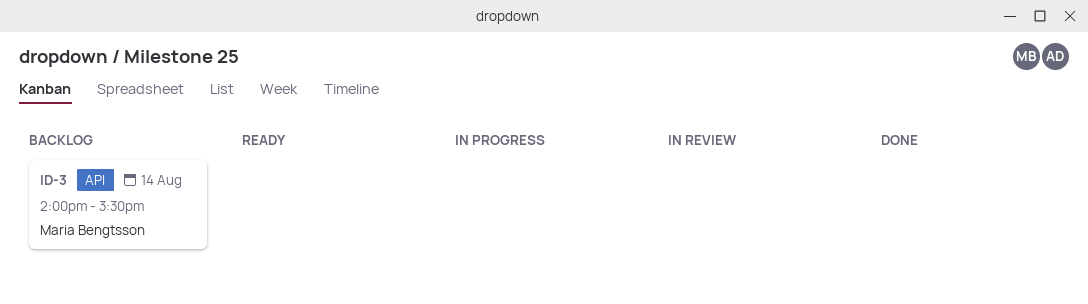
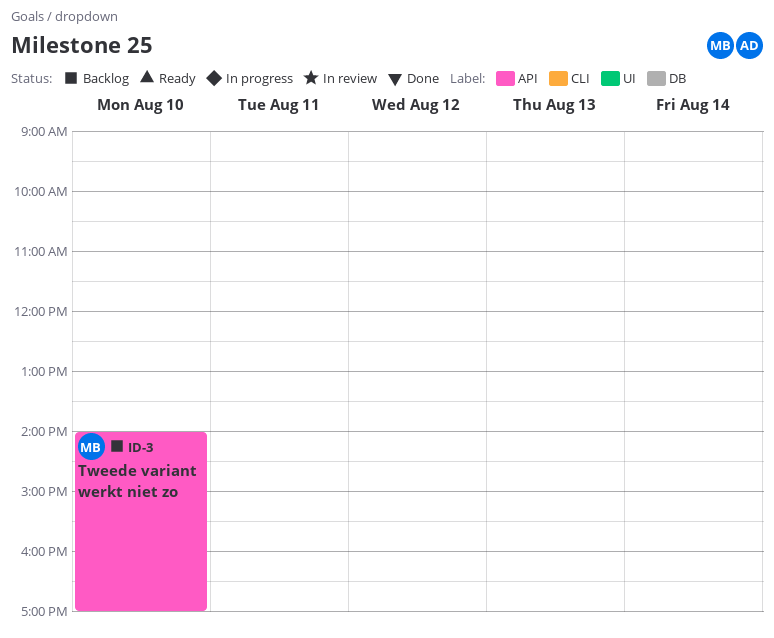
ID-3, day: Aug 14 -> Aug 10
ID-3, ends: 15:30 -> 17:00

